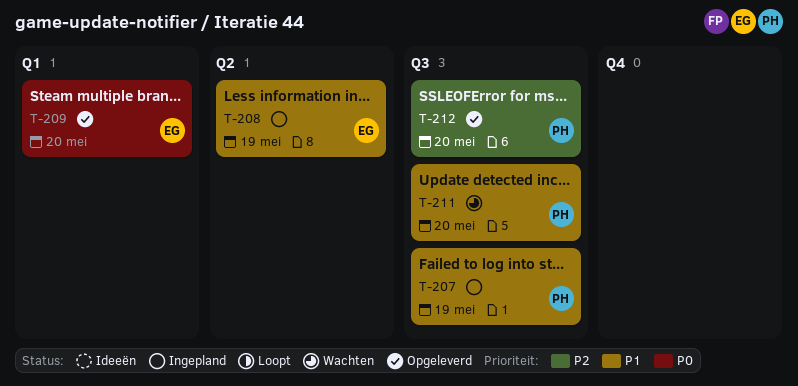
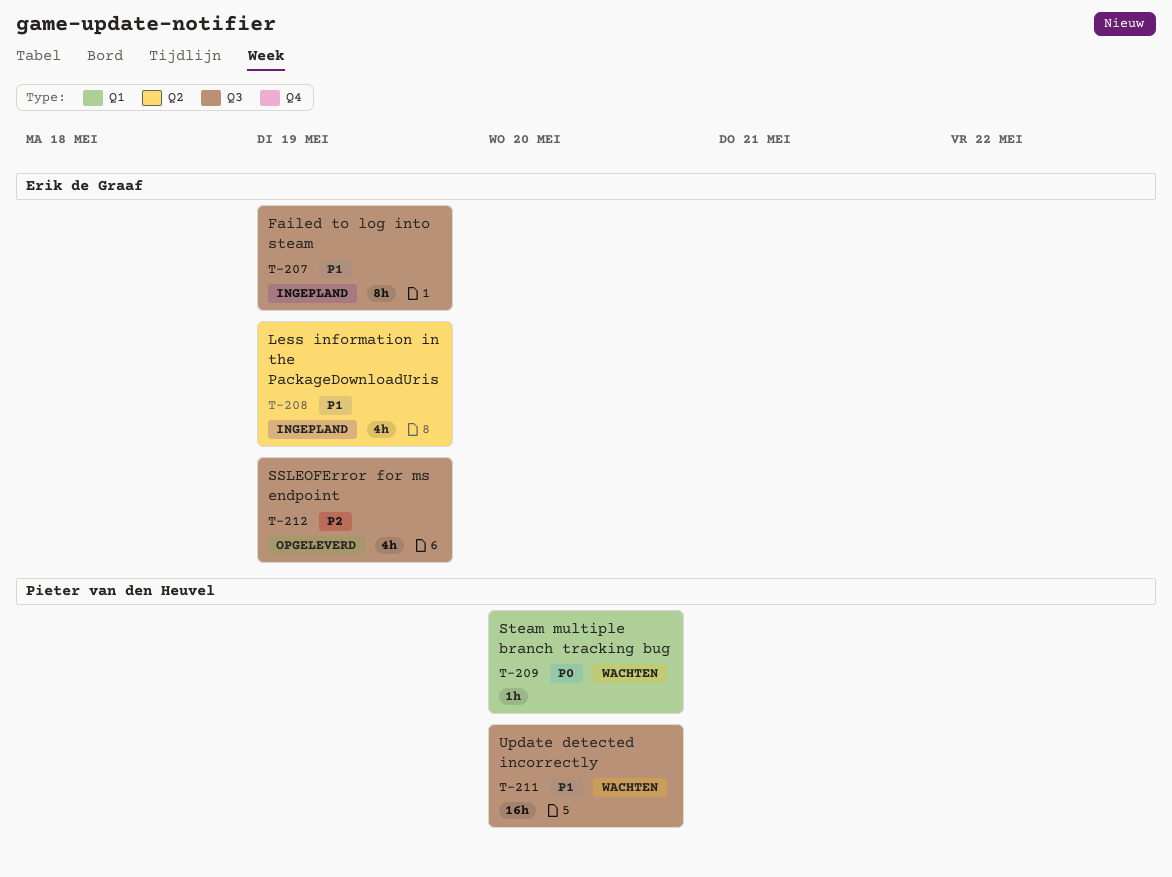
T-207, owner: Pieter van den Heuvel -> Erik de Graaf
T-209, status: Opgeleverd -> Wachten
T-209, owner: Erik de Graaf -> Pieter van den Heuvel
T-212, owner: Pieter van den Heuvel -> Erik de Graaf
T-212, due: May 20 -> May 19

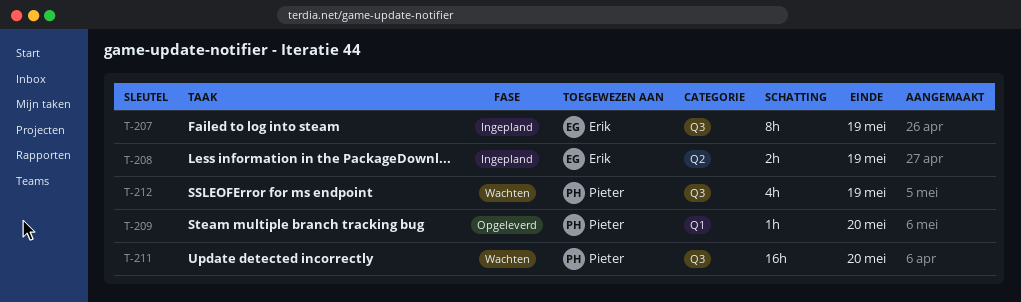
T-208, estimate: 4h -> 2h
T-209, status: Wachten -> Opgeleverd
T-212, status: Opgeleverd -> Wachten
T-212, owner: Erik de Graaf -> Pieter van den Heuvel

